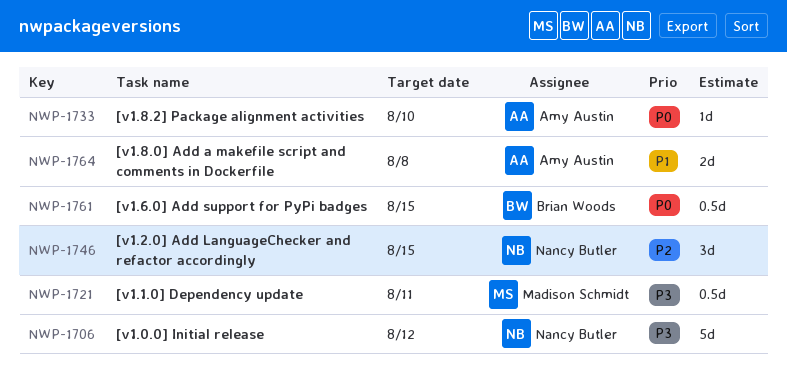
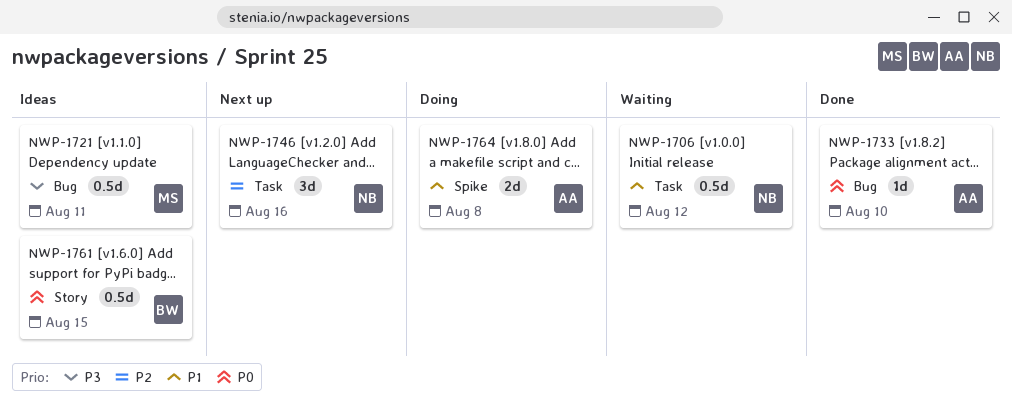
NWP-1706, priority: P3 -> P1
NWP-1706, estimate: 5d -> 0.5d
NWP-1746, due: Aug 15 -> Aug 16

